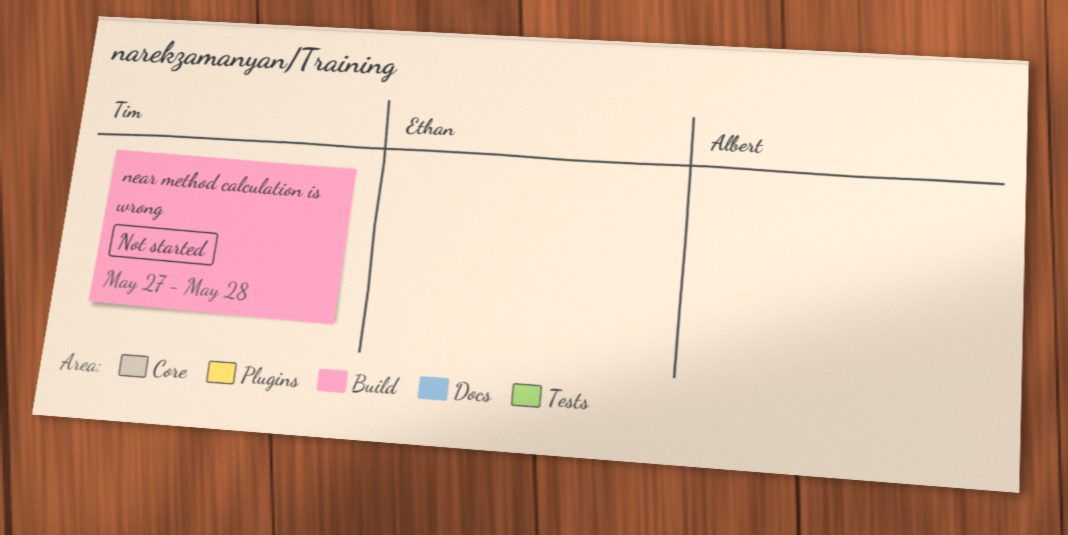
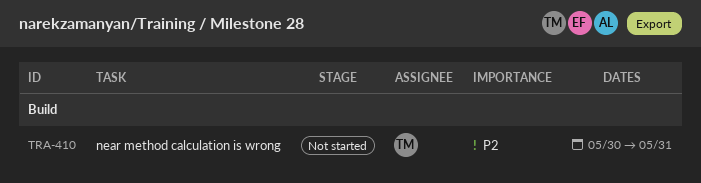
near method calculation is wrong, start: May 27 -> May 30
near method calculation is wrong, due: May 28 -> May 31

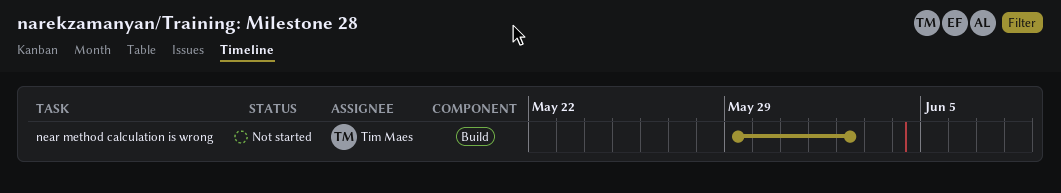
near method calculation is wrong, start: May 30 -> May 29
near method calculation is wrong, due: May 31 -> Jun 2

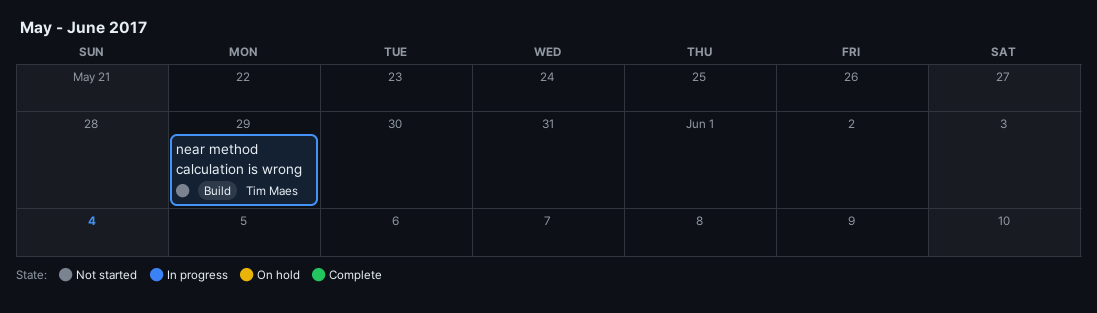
near method calculation is wrong, due: Jun 2 -> May 29

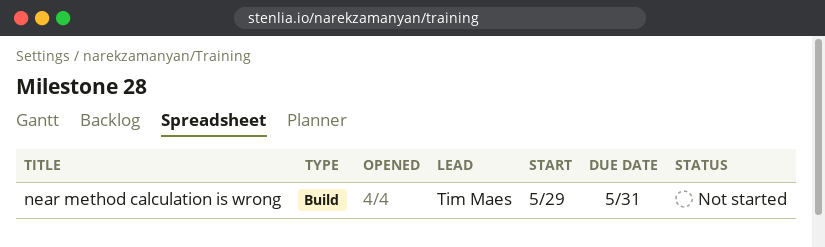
near method calculation is wrong, due: May 29 -> May 31

